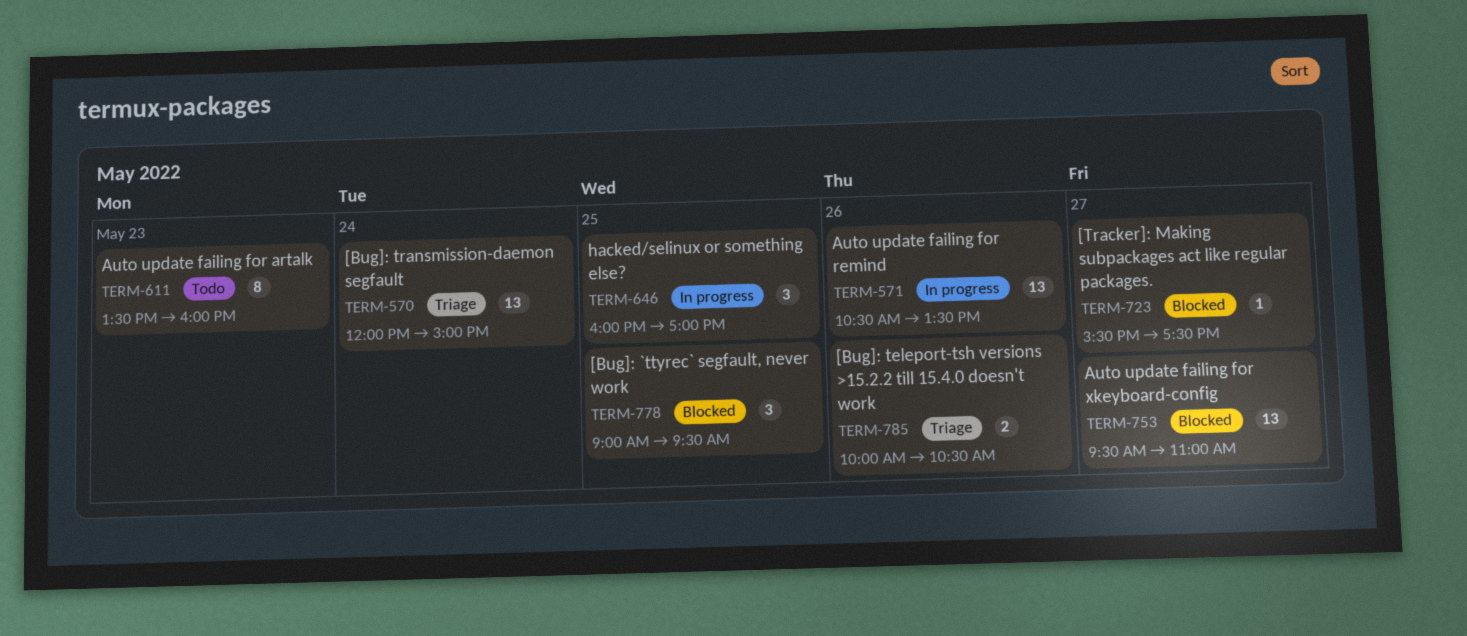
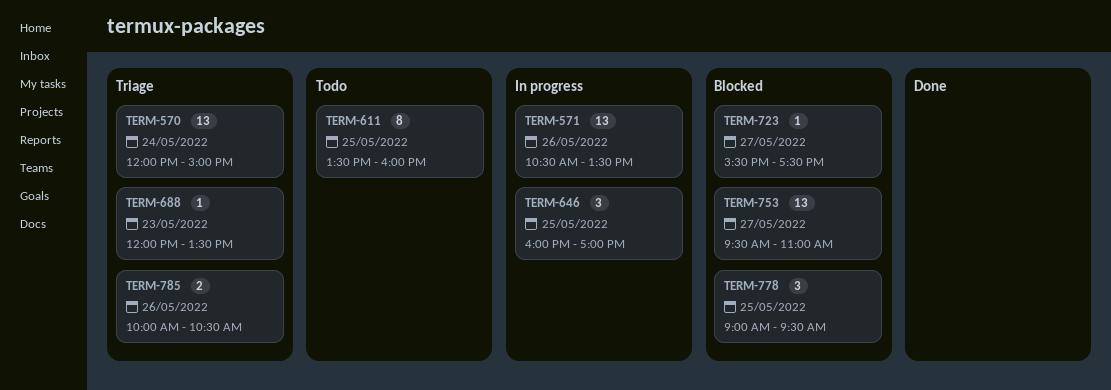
TERM-611, day: May 23 -> May 25
TERM-688: none -> present

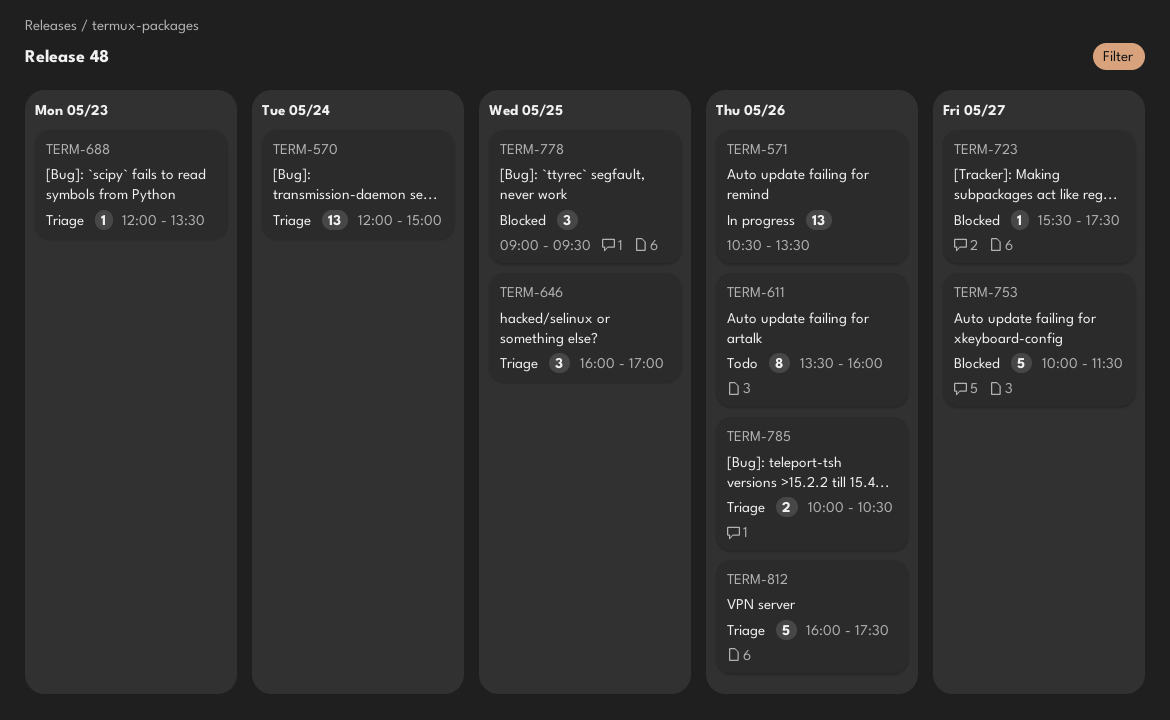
TERM-611, day: May 25 -> May 26
TERM-646, status: In progress -> Triage
TERM-753, estimate: 13 -> 5
TERM-753, begins: 09:30 -> 10:00
TERM-753, ends: 11:00 -> 11:30
TERM-812: none -> present

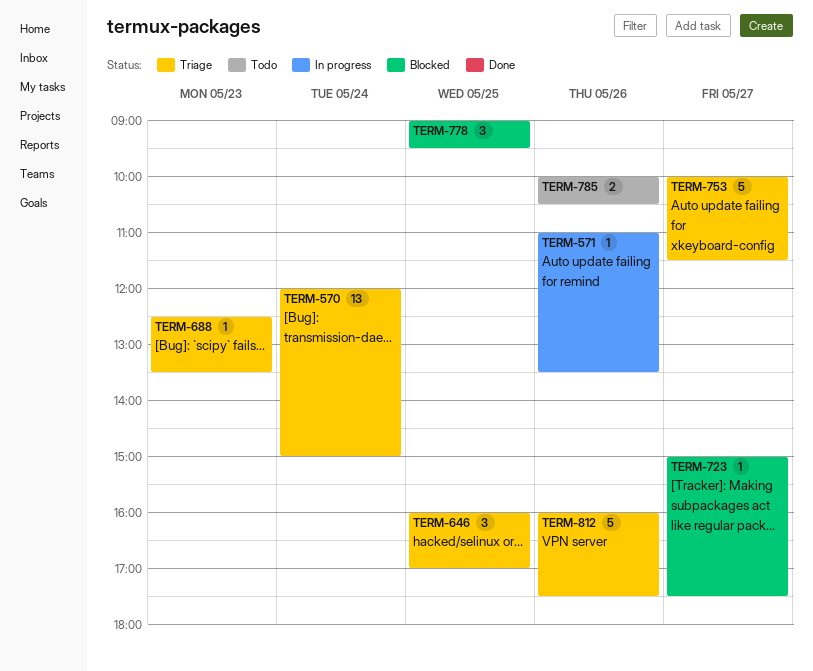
TERM-571, estimate: 13 -> 1
TERM-571, begins: 10:30 -> 11:00
TERM-611: present -> none
TERM-688, begins: 12:00 -> 12:30
TERM-723, begins: 15:30 -> 15:00
TERM-753, status: Blocked -> Triage
TERM-785, status: Triage -> Todo

